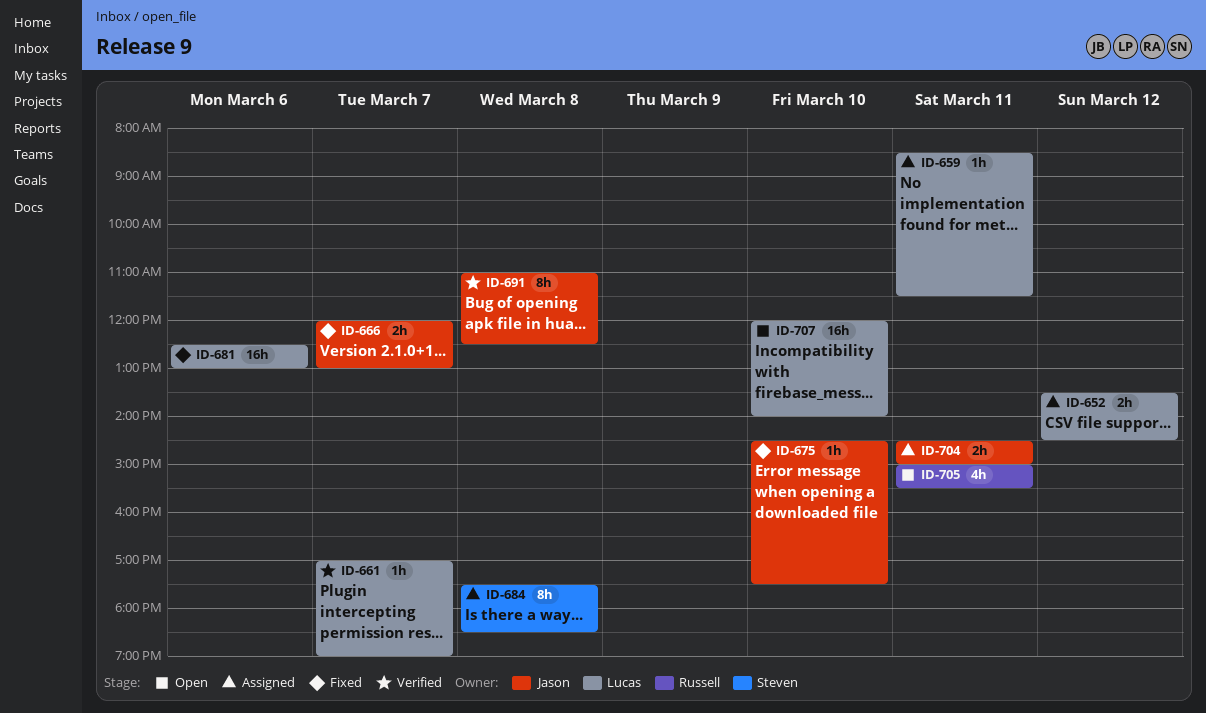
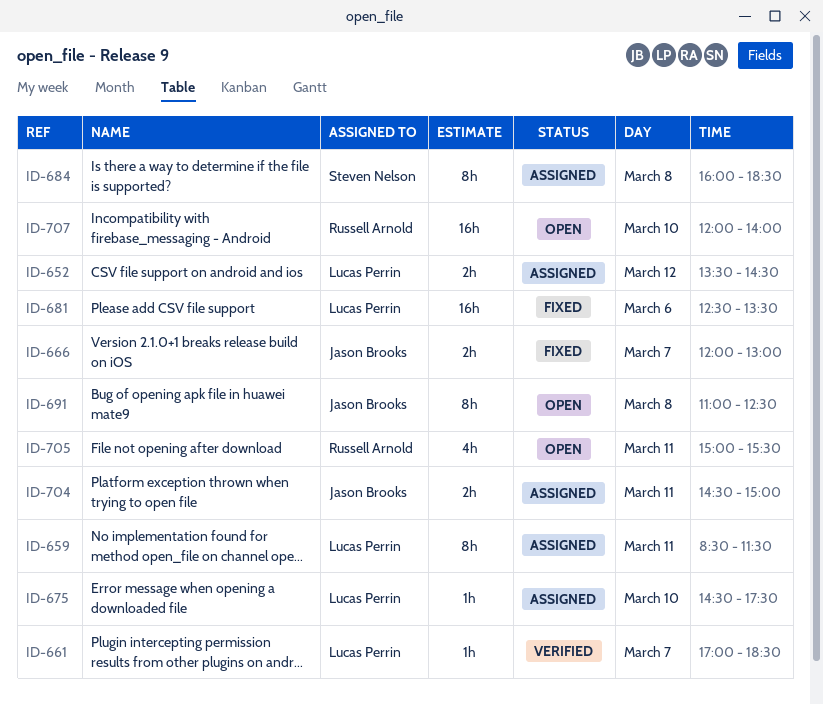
ID-659, estimate: 1h -> 8h
ID-661, ends: 19:00 -> 18:30
ID-675, status: Fixed -> Assigned
ID-675, owner: Jason Brooks -> Lucas Perrin
ID-681, ends: 13:00 -> 13:30
ID-684, begins: 17:30 -> 16:00
ID-691, status: Verified -> Open
ID-707, owner: Lucas Perrin -> Russell Arnold

